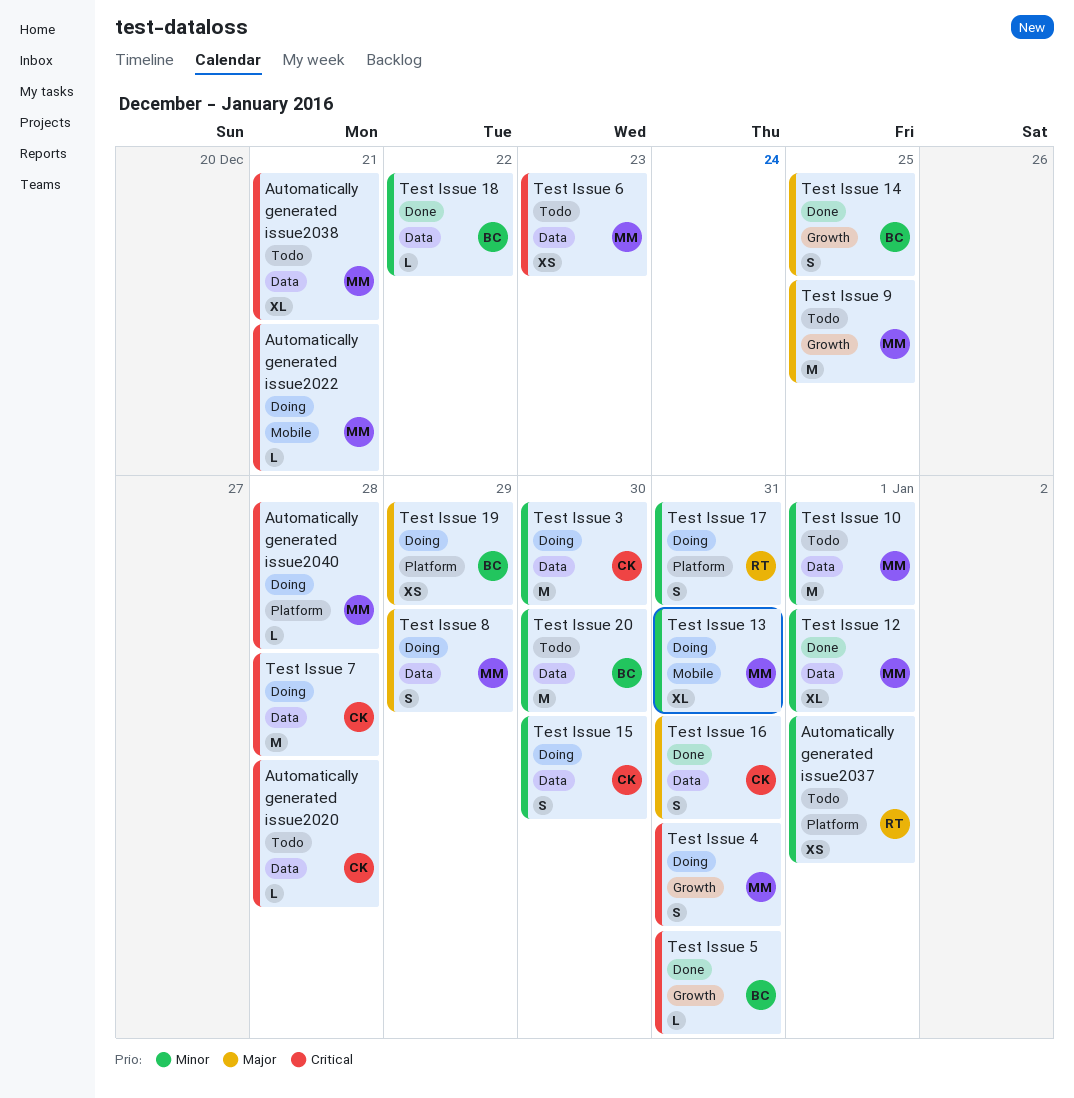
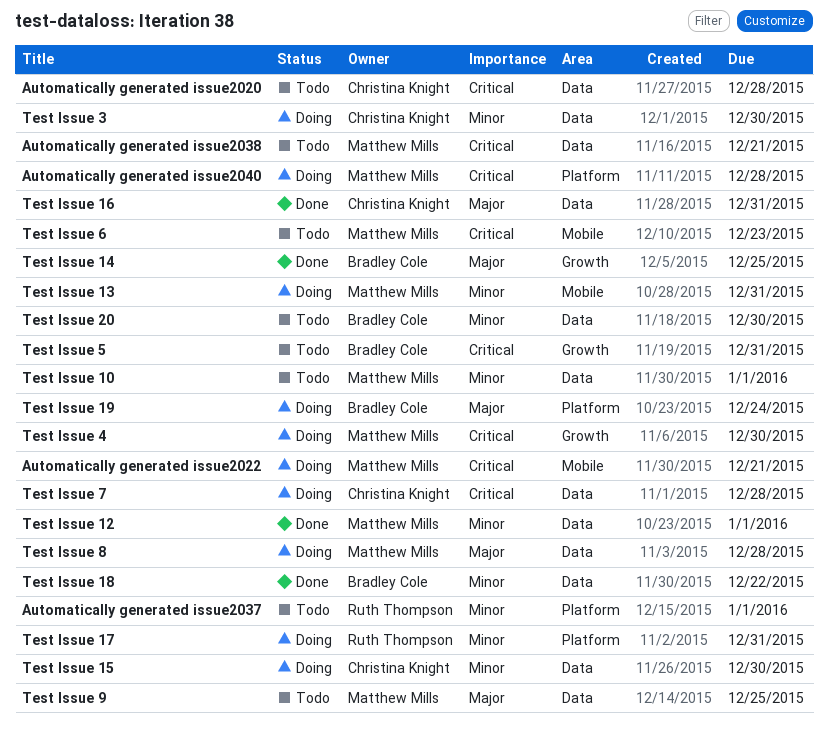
Test Issue 19, due: Dec 29 -> Dec 24
Test Issue 4, due: Dec 31 -> Dec 30
Test Issue 5, status: Done -> Todo
Test Issue 6, label: Data -> Mobile
Test Issue 8, due: Dec 29 -> Dec 28
Test Issue 9, label: Growth -> Data

